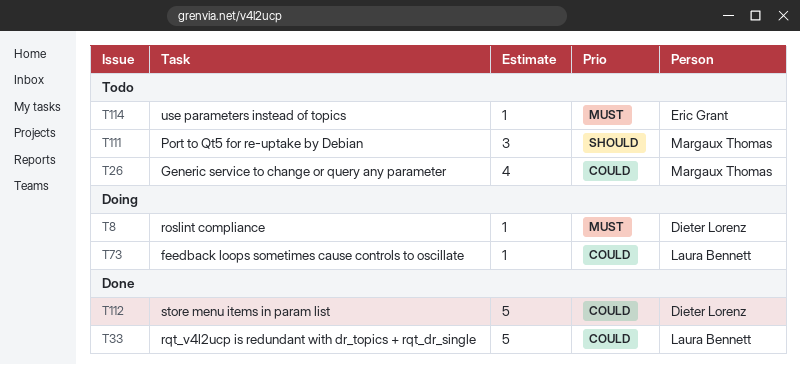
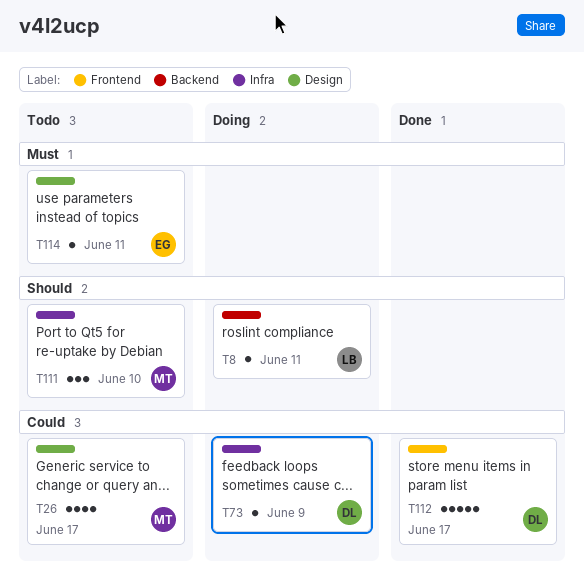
T8, owner: Dieter Lorenz -> Laura Bennett
T8, priority: Must -> Should
T33: present -> none
T73, owner: Laura Bennett -> Dieter Lorenz

